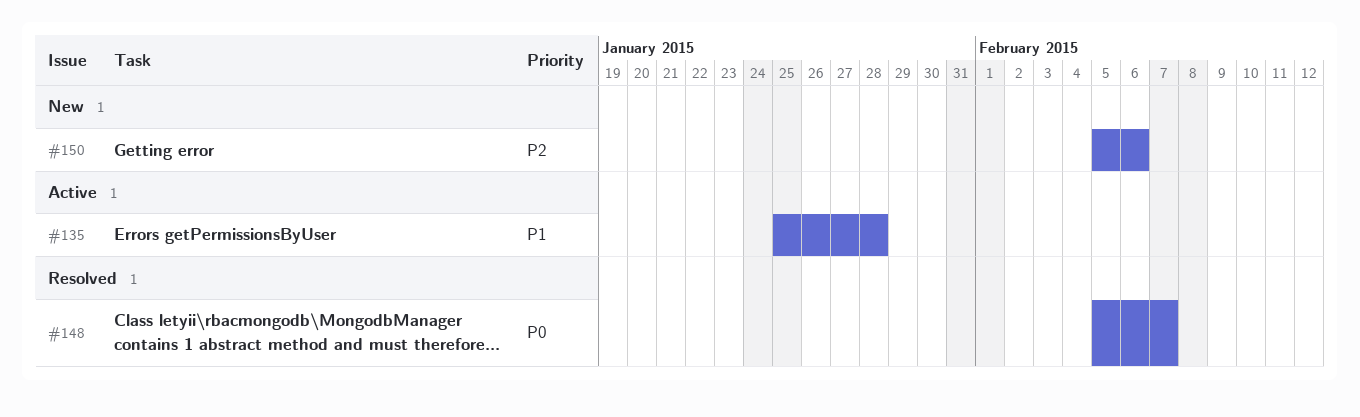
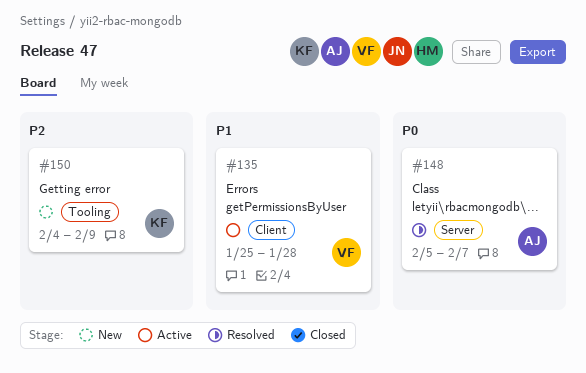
#150, start: Feb 5 -> Feb 4
#150, due: Feb 6 -> Feb 9

